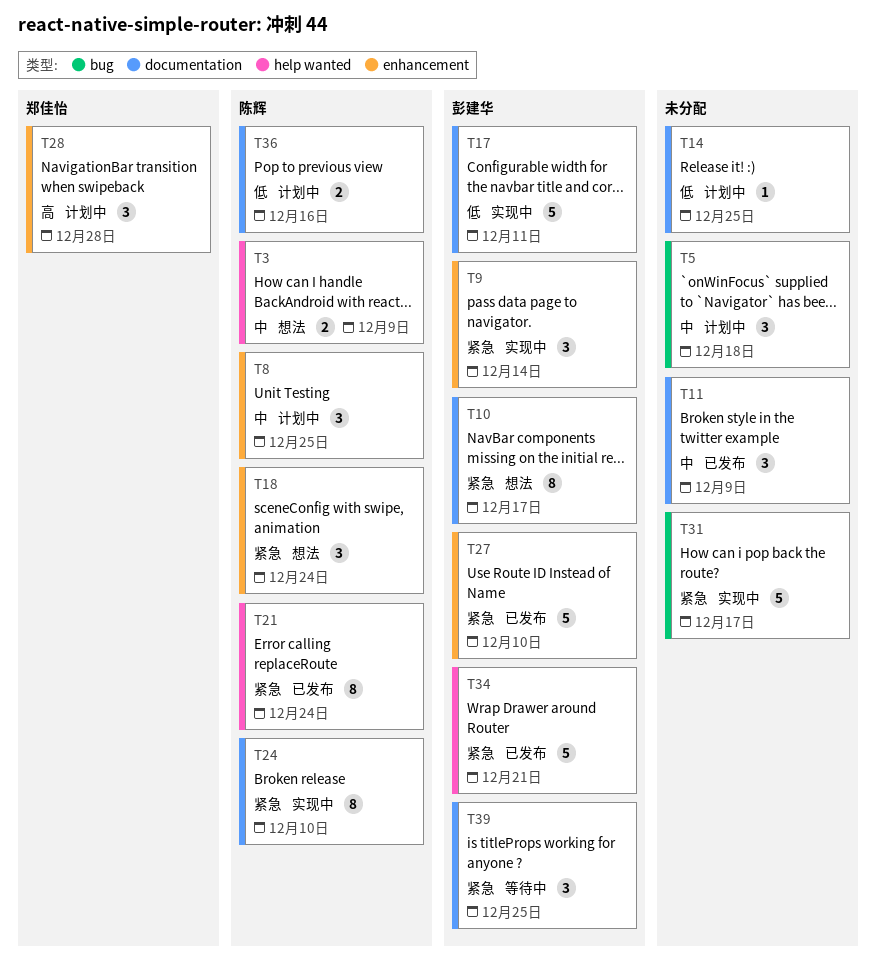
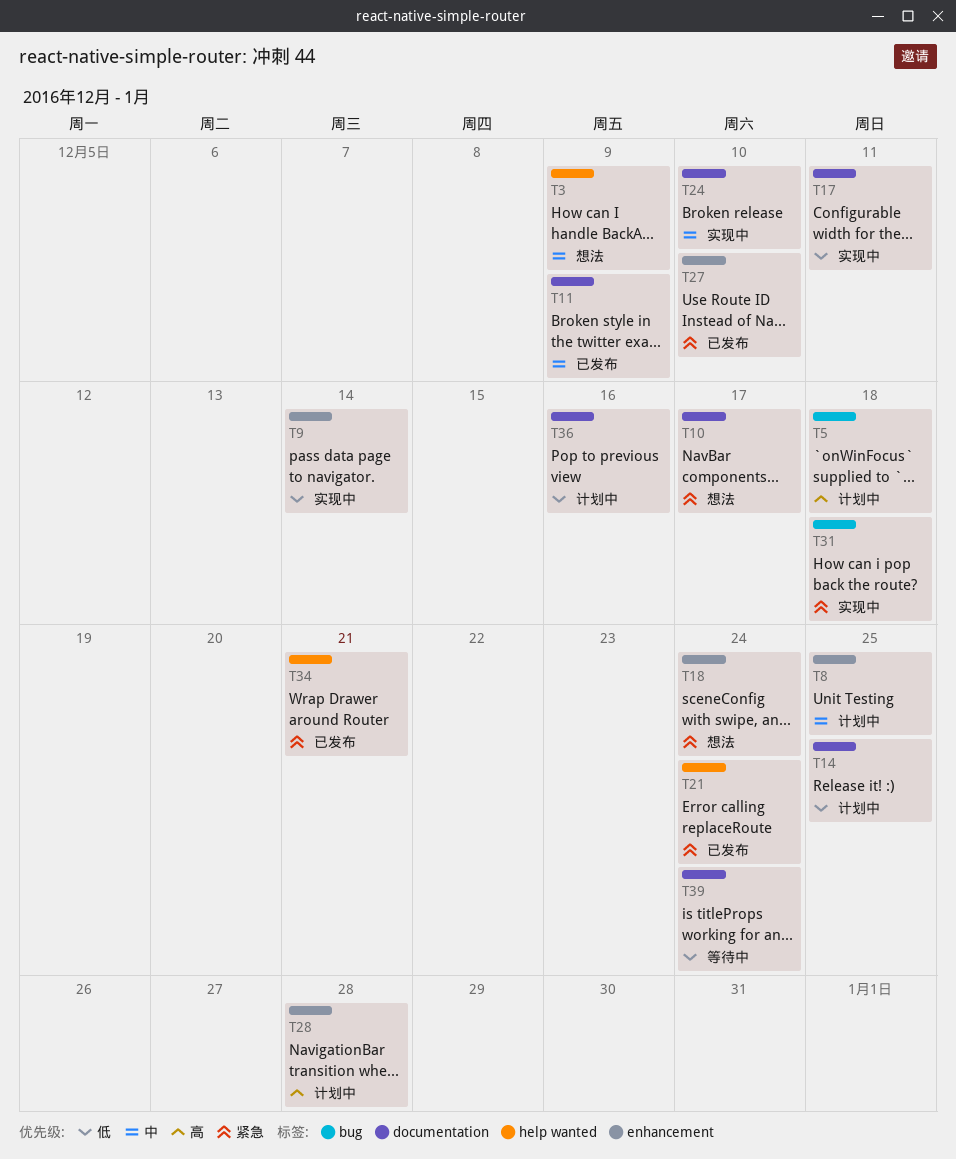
T5, priority: 中 -> 高
T9, priority: 紧急 -> 低
T24, priority: 紧急 -> 中
T31, due: Dec 17 -> Dec 18
T39, priority: 紧急 -> 低
T39, due: Dec 25 -> Dec 24

